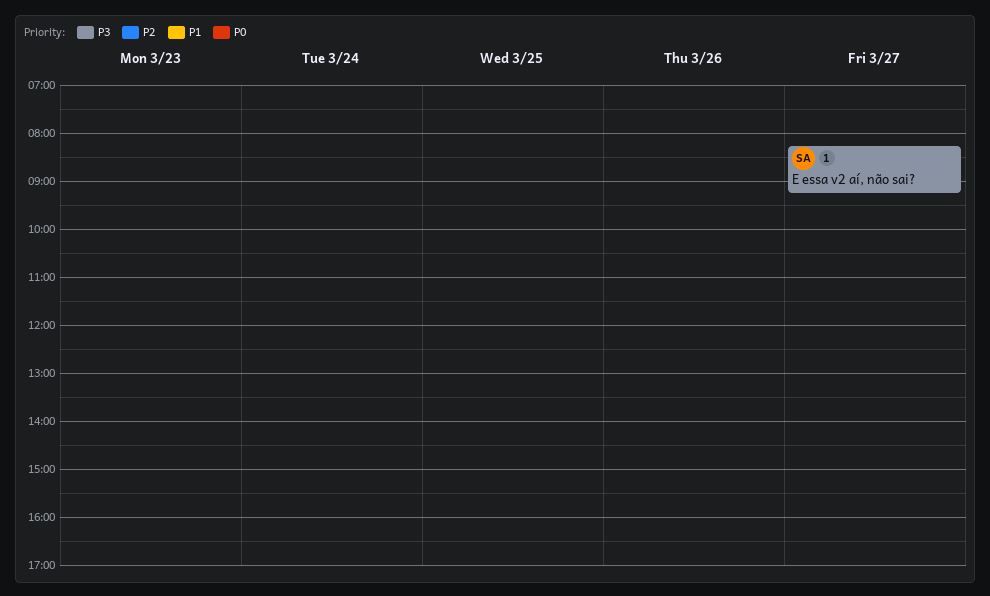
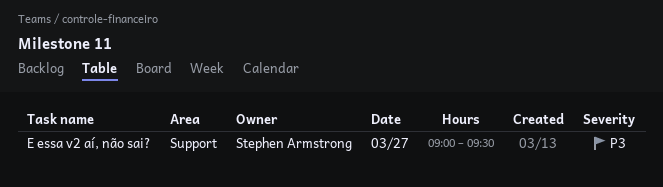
E essa v2 aí, não sai?, begins: 08:15 -> 09:00
E essa v2 aí, não sai?, ends: 09:15 -> 09:30

